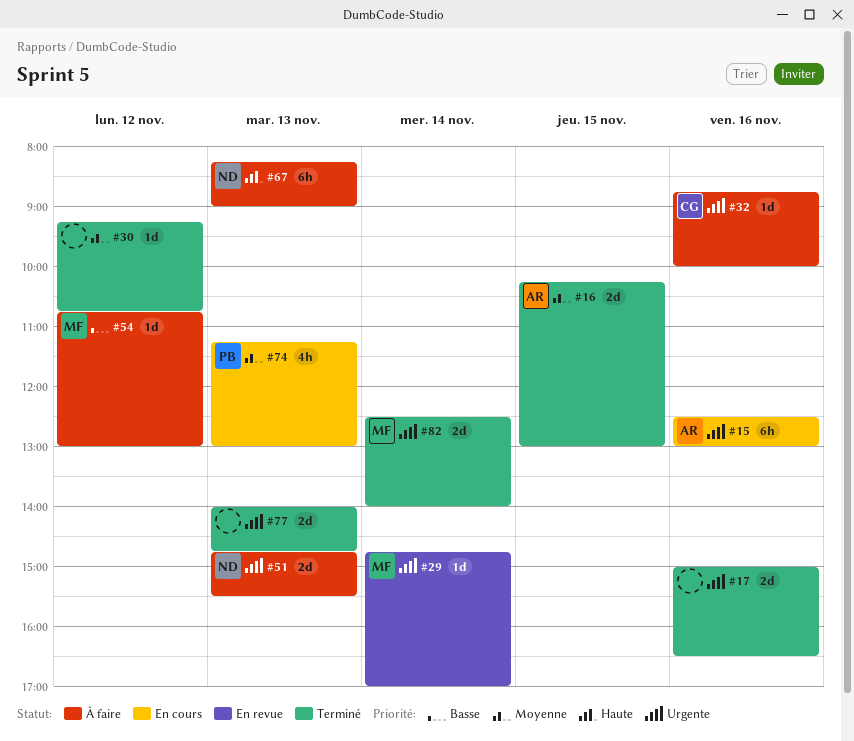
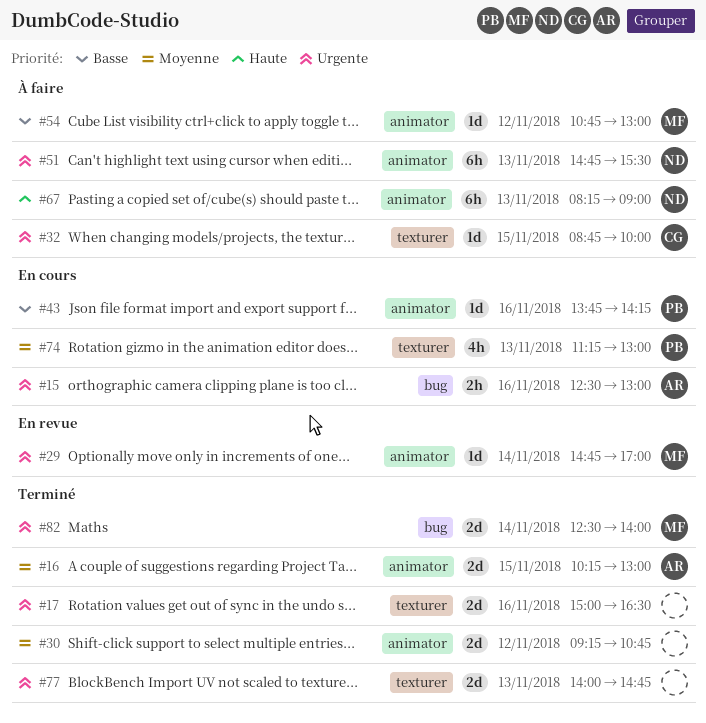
#15, estimate: 6h -> 2h
#30, estimate: 1d -> 2d
#32, day: Nov 16 -> Nov 15
#43: none -> present
#51, estimate: 2d -> 6h

